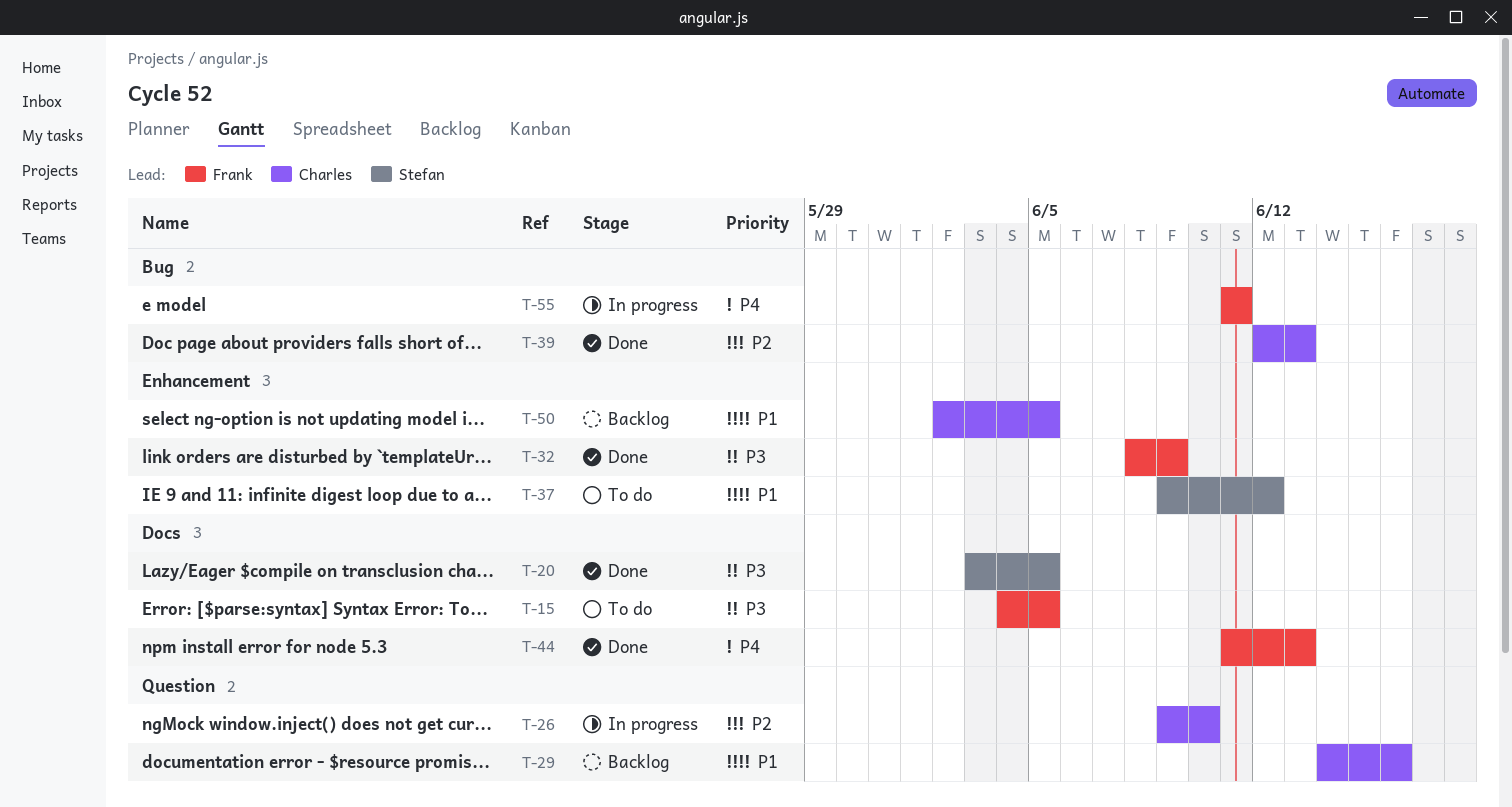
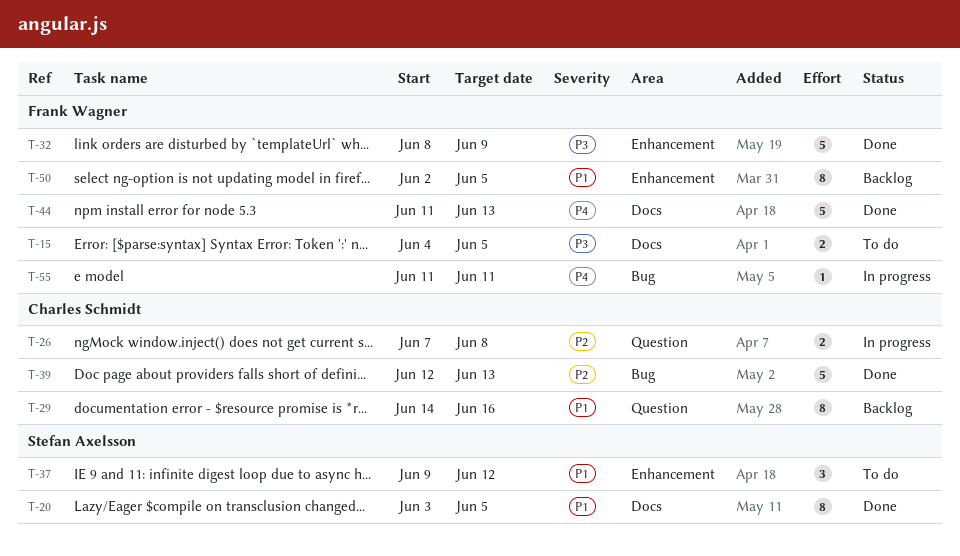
T-20, priority: P3 -> P1
T-26, start: Jun 9 -> Jun 7
T-26, due: Jun 10 -> Jun 8
T-50, owner: Charles Schmidt -> Frank Wagner

